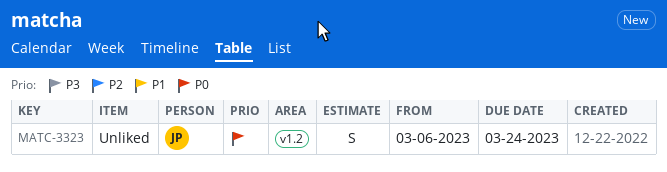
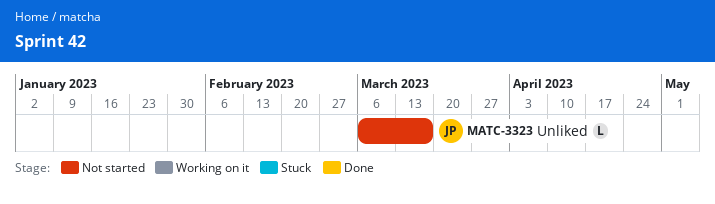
MATC-3323, estimate: S -> L
MATC-3323, due: Mar 24 -> Mar 17

